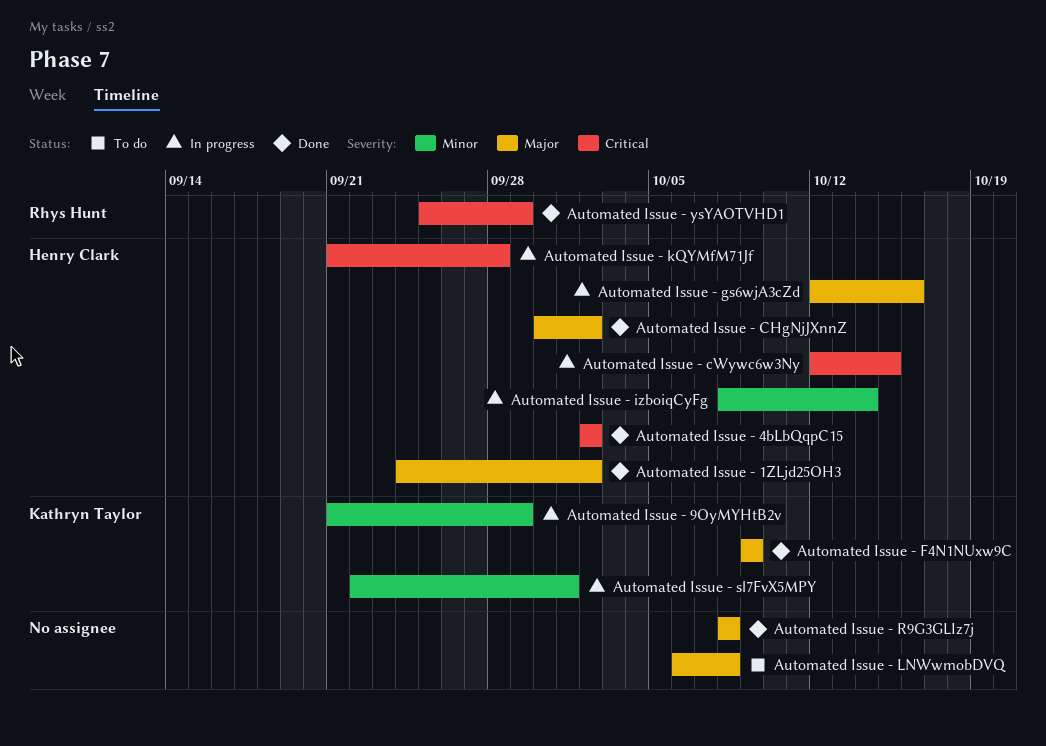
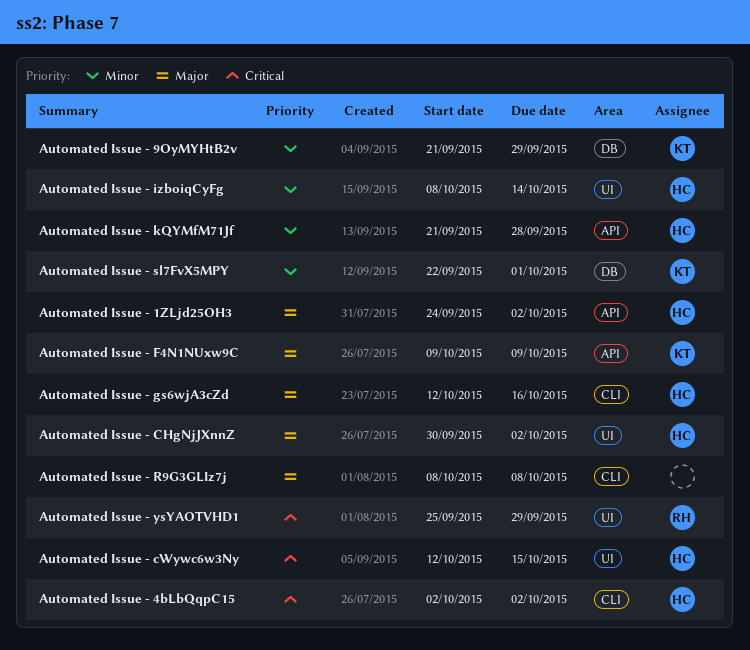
Automated Issue - kQYMfM71Jf, priority: Critical -> Minor
Automated Issue - LNWwmobDVQ: present -> none

